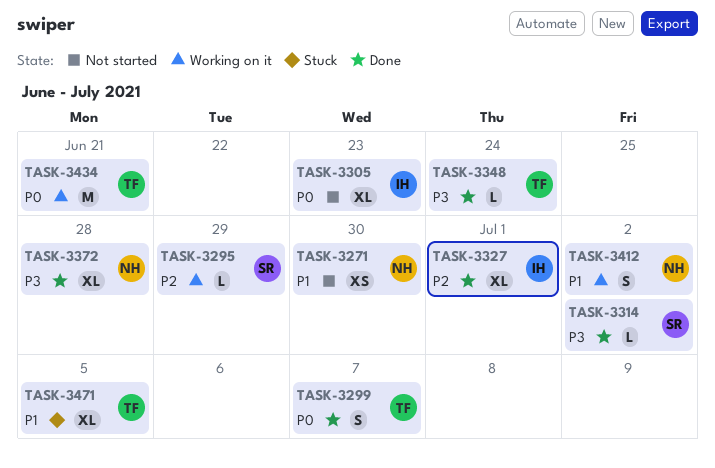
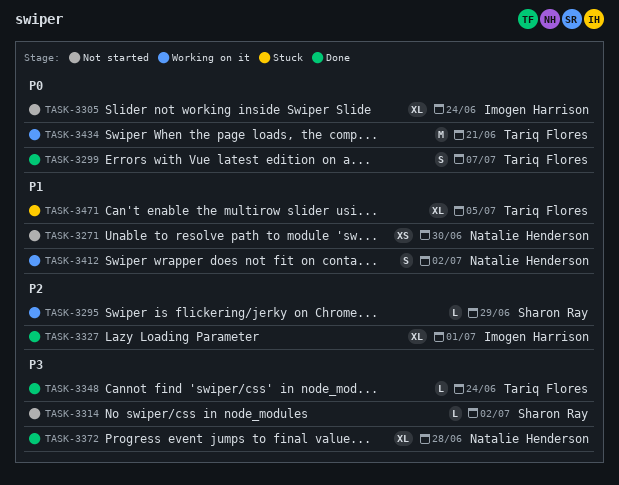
TASK-3305, due: Jun 23 -> Jun 24
TASK-3314, status: Done -> Not started

